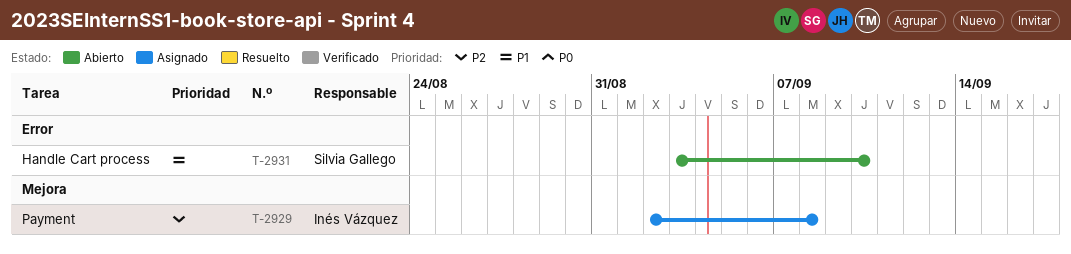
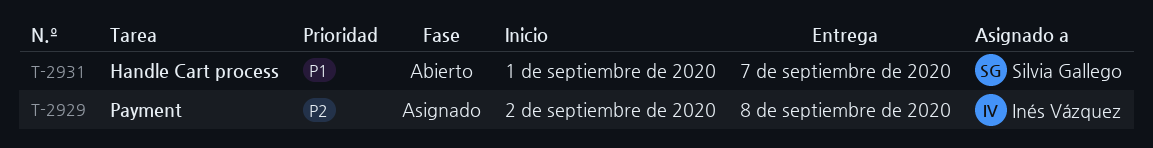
T-2931, start: Sep 3 -> Sep 1
T-2931, due: Sep 10 -> Sep 7

